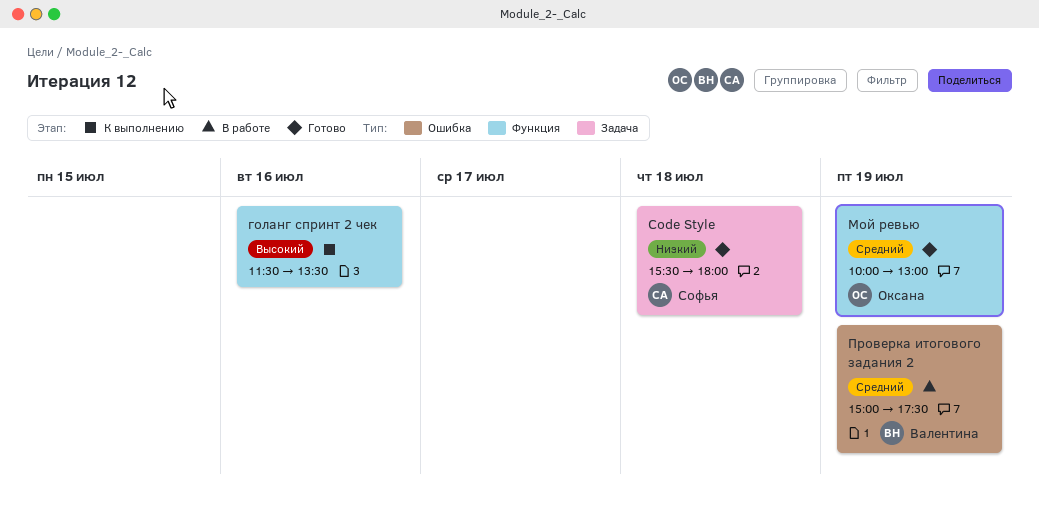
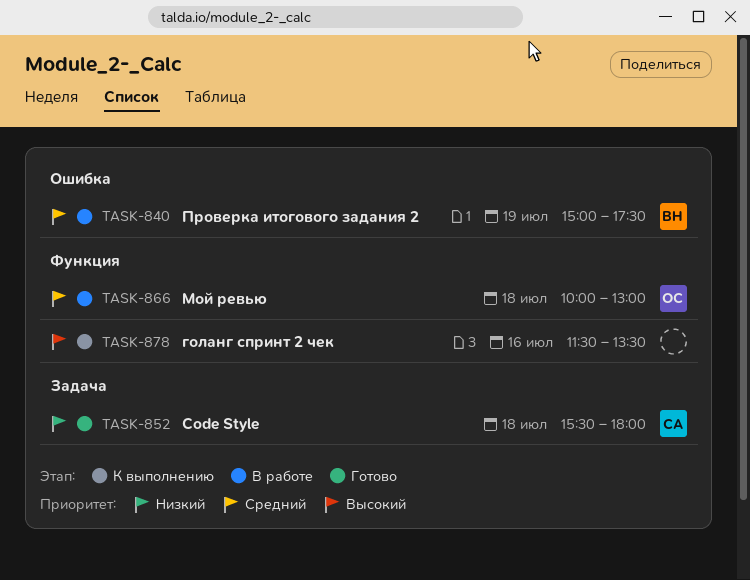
Мой ревью, status: Готово -> В работе
Мой ревью, day: Jul 19 -> Jul 18

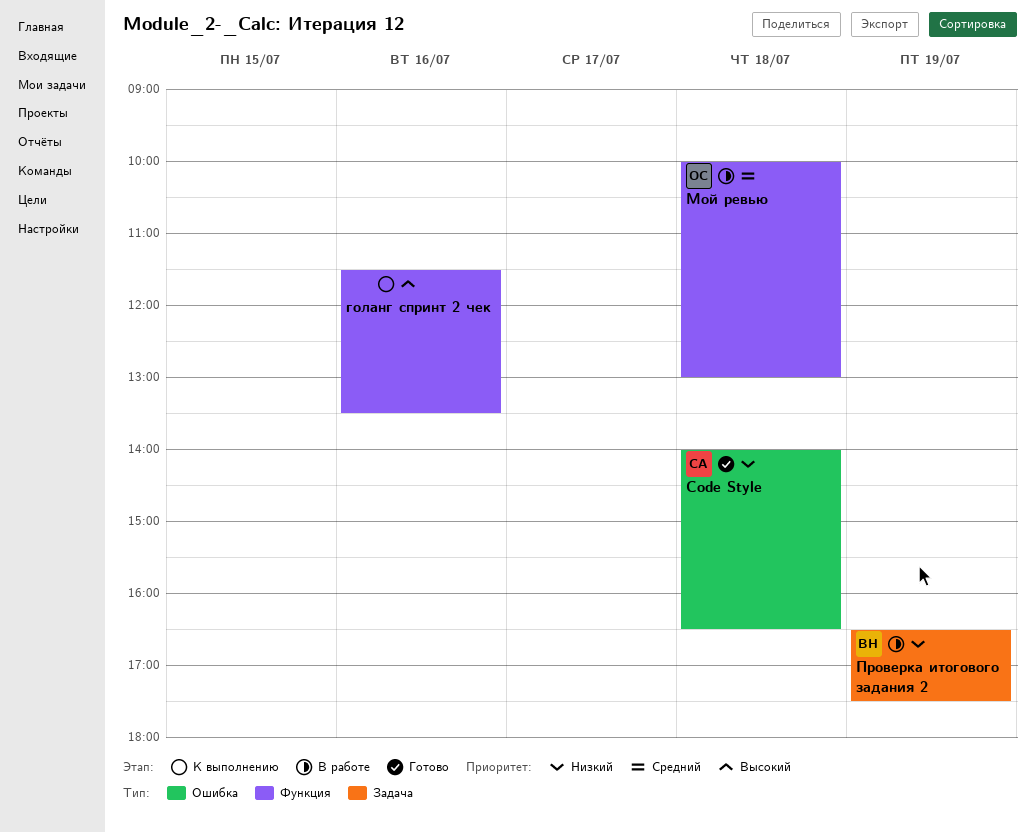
Code Style, label: Задача -> Ошибка
Code Style, begins: 15:30 -> 14:00
Code Style, ends: 18:00 -> 16:30
Проверка итогового задания 2, priority: Средний -> Низкий
Проверка итогового задания 2, label: Ошибка -> Задача
Проверка итогового задания 2, begins: 15:00 -> 16:30

